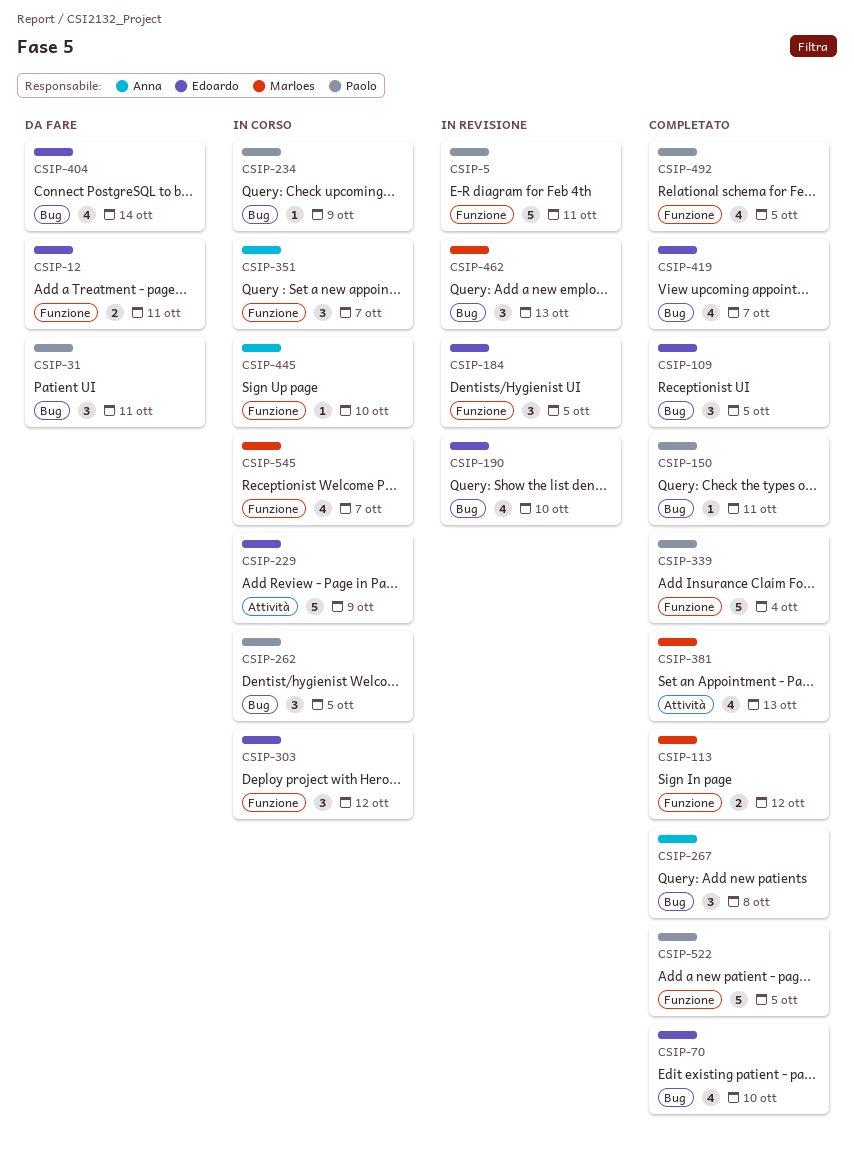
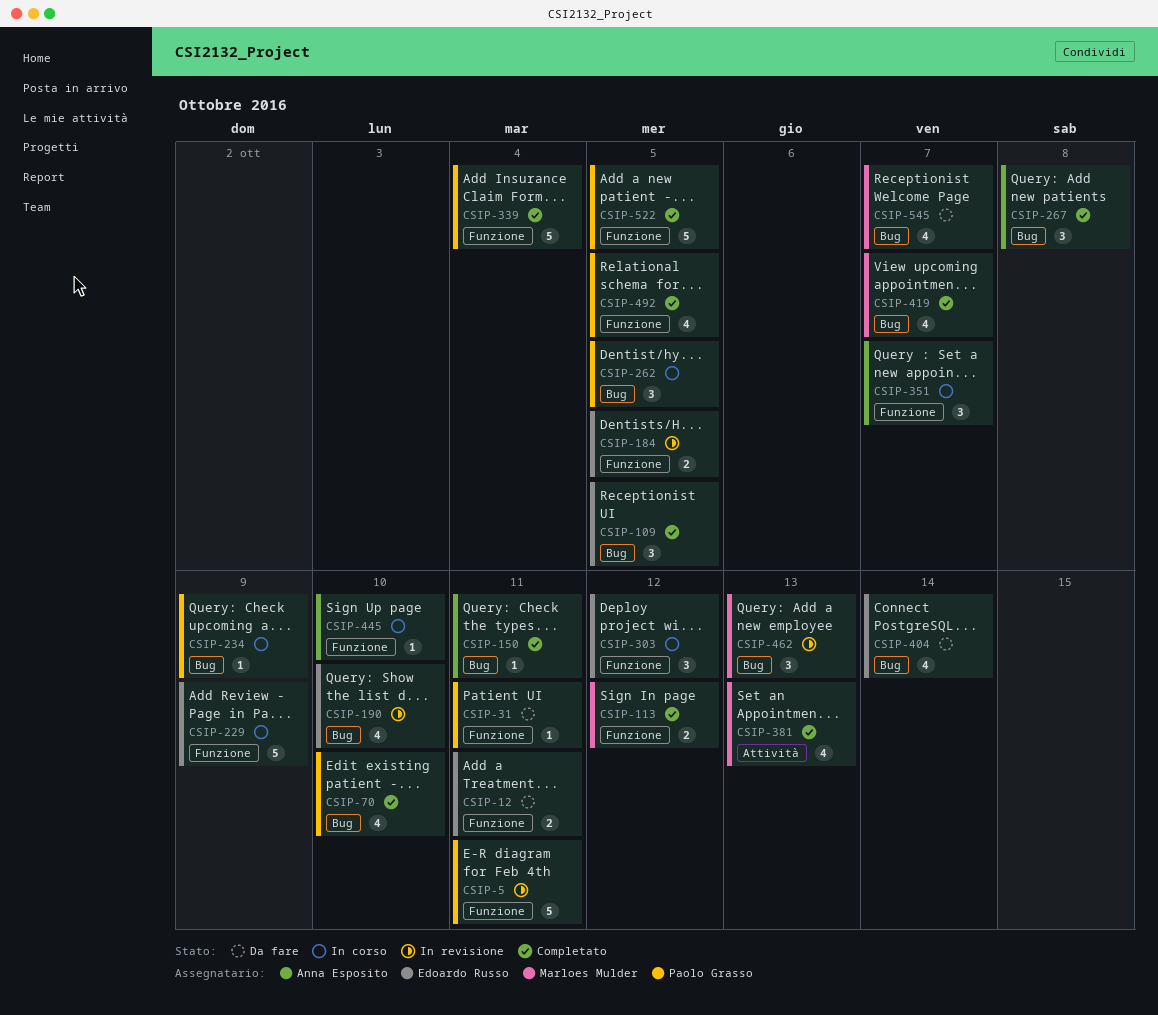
CSIP-31, label: Bug -> Funzione
CSIP-31, estimate: 3 -> 1
CSIP-70, owner: Edoardo Russo -> Paolo Grasso
CSIP-150, owner: Paolo Grasso -> Anna Esposito
CSIP-184, estimate: 3 -> 2
CSIP-229, label: Attività -> Funzione
CSIP-419, owner: Edoardo Russo -> Marloes Mulder
CSIP-545, status: In corso -> Da fare
CSIP-545, label: Funzione -> Bug

